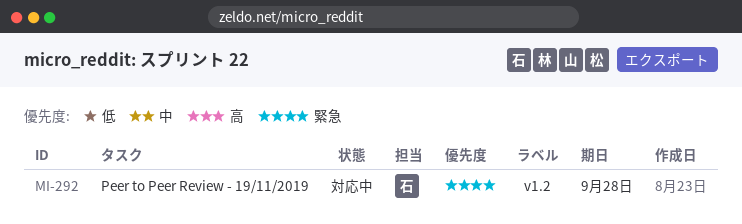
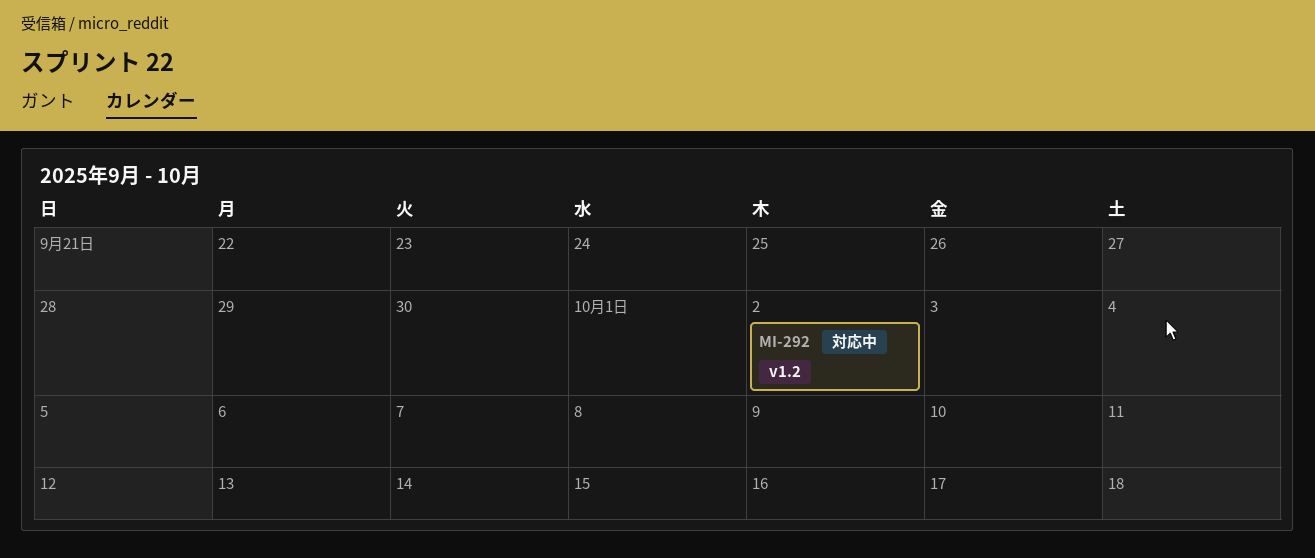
MI-292, due: Sep 28 -> Oct 2

